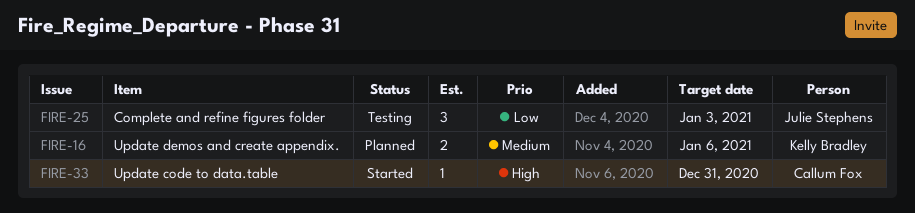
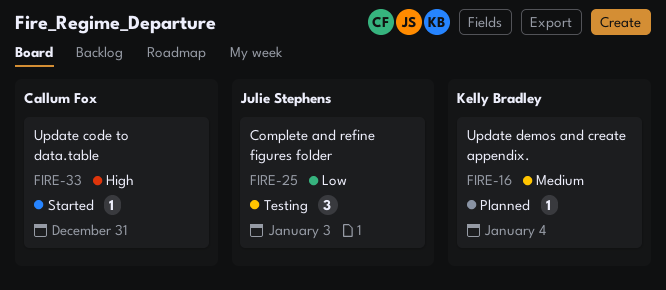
FIRE-16, estimate: 2 -> 1
FIRE-16, due: Jan 6 -> Jan 4

